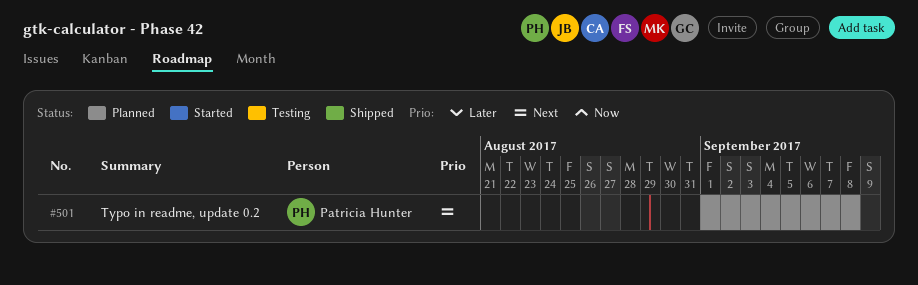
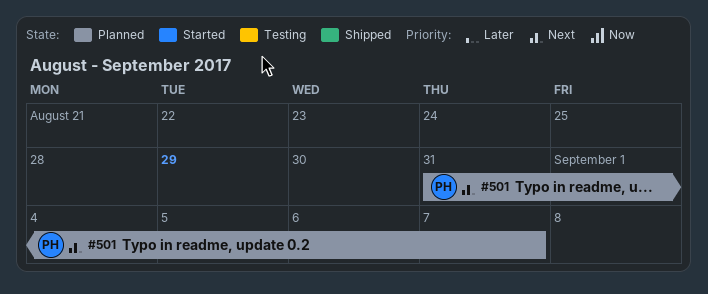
#501, start: Sep 1 -> Aug 31
#501, due: Sep 8 -> Sep 7

